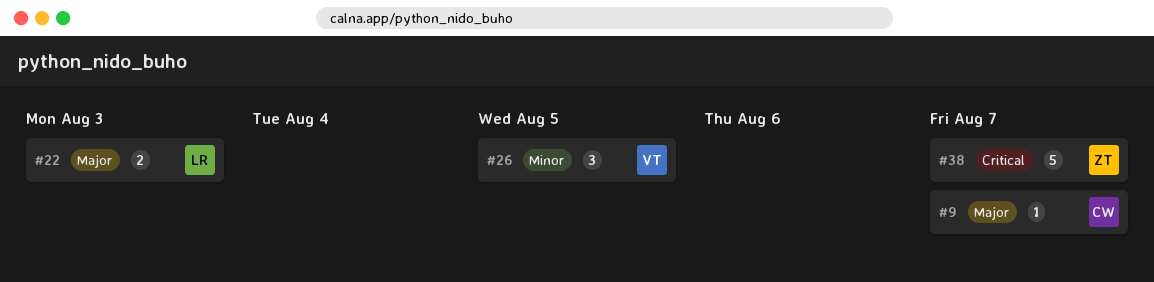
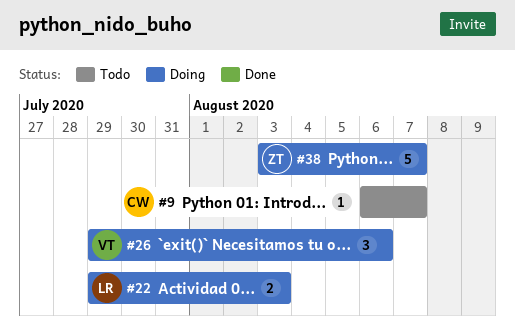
#26, due: Aug 5 -> Aug 6

